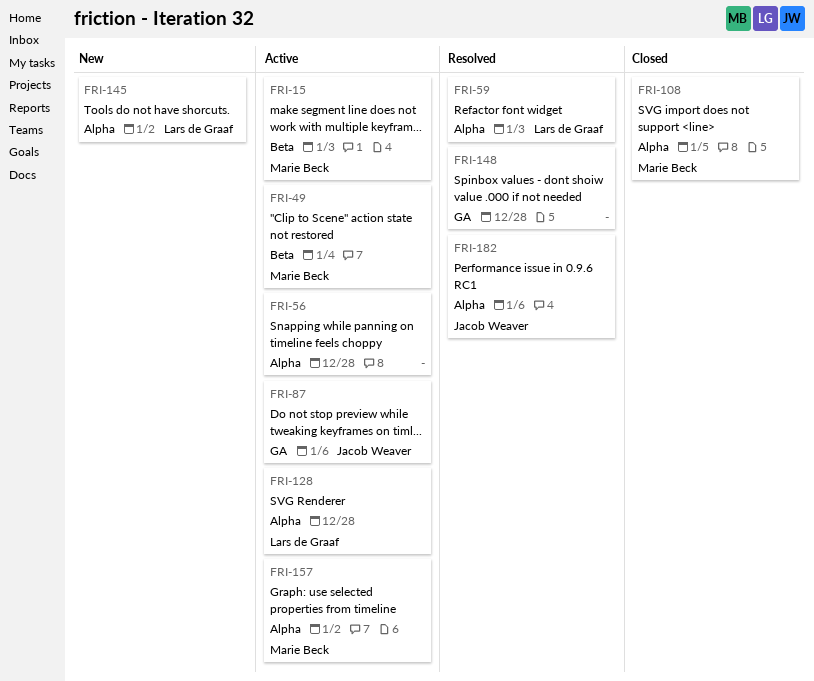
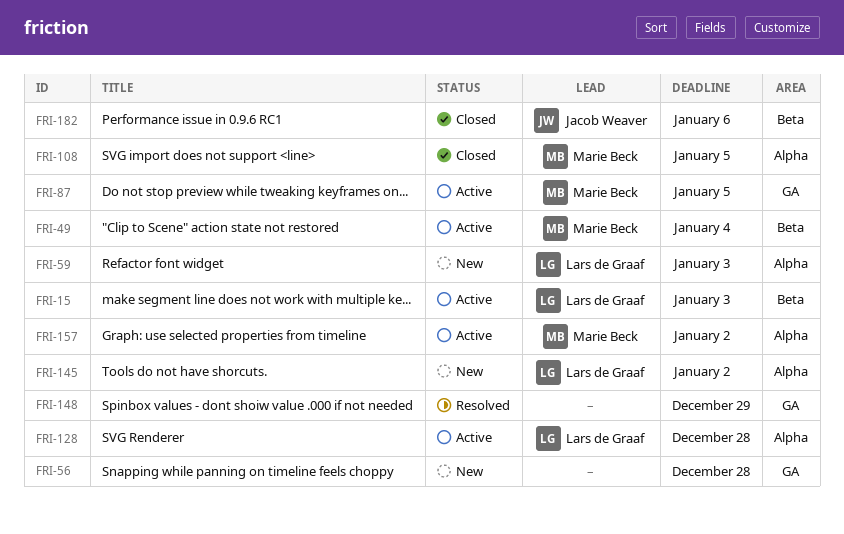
FRI-15, owner: Marie Beck -> Lars de Graaf
FRI-56, status: Active -> New
FRI-56, label: Alpha -> GA
FRI-59, status: Resolved -> New
FRI-87, owner: Jacob Weaver -> Marie Beck
FRI-87, due: Jan 6 -> Jan 5
FRI-148, due: Dec 28 -> Dec 29
FRI-182, status: Resolved -> Closed
FRI-182, label: Alpha -> Beta

